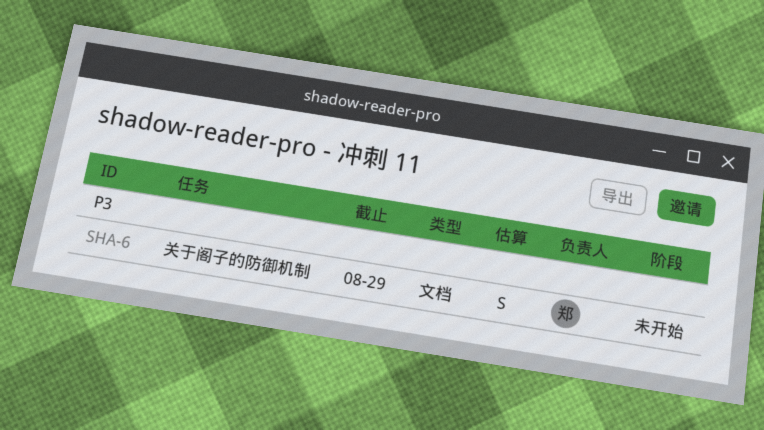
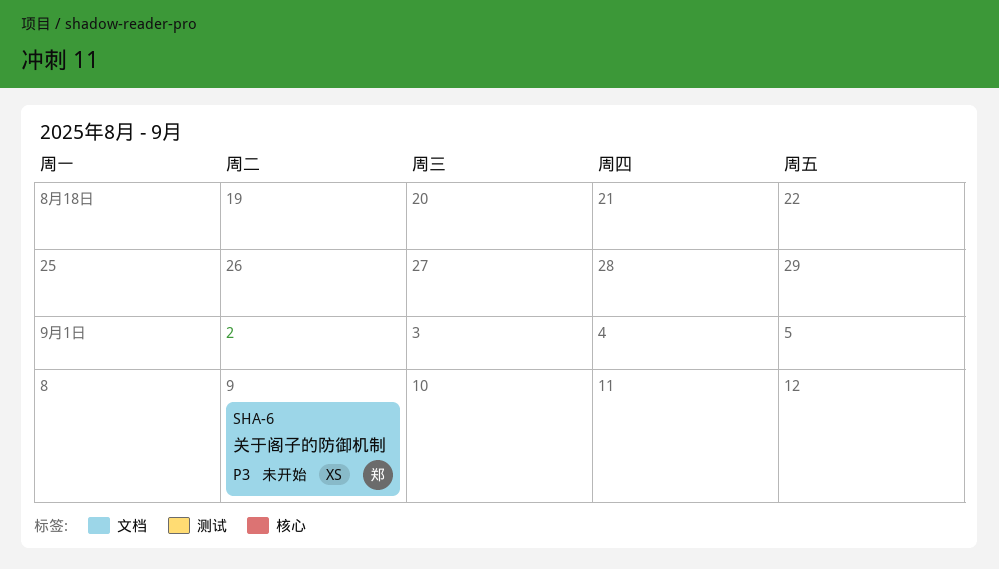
SHA-6, estimate: S -> XS
SHA-6, due: Aug 29 -> Sep 9

